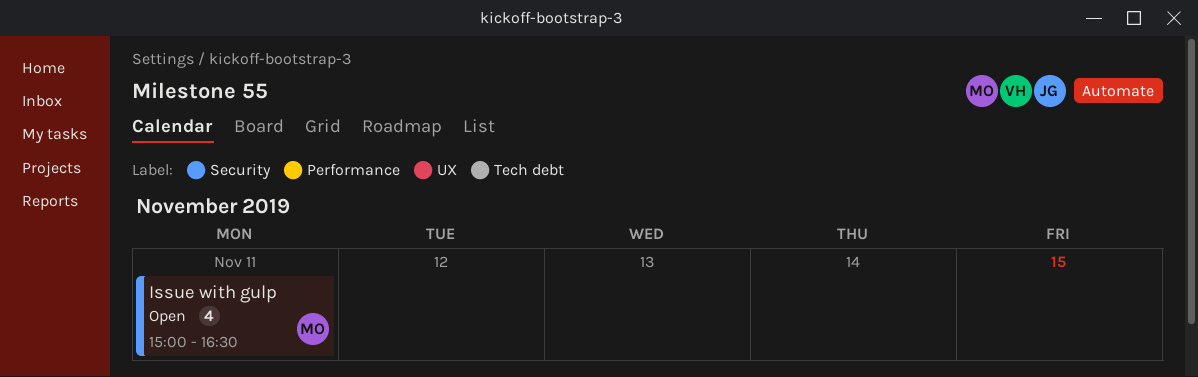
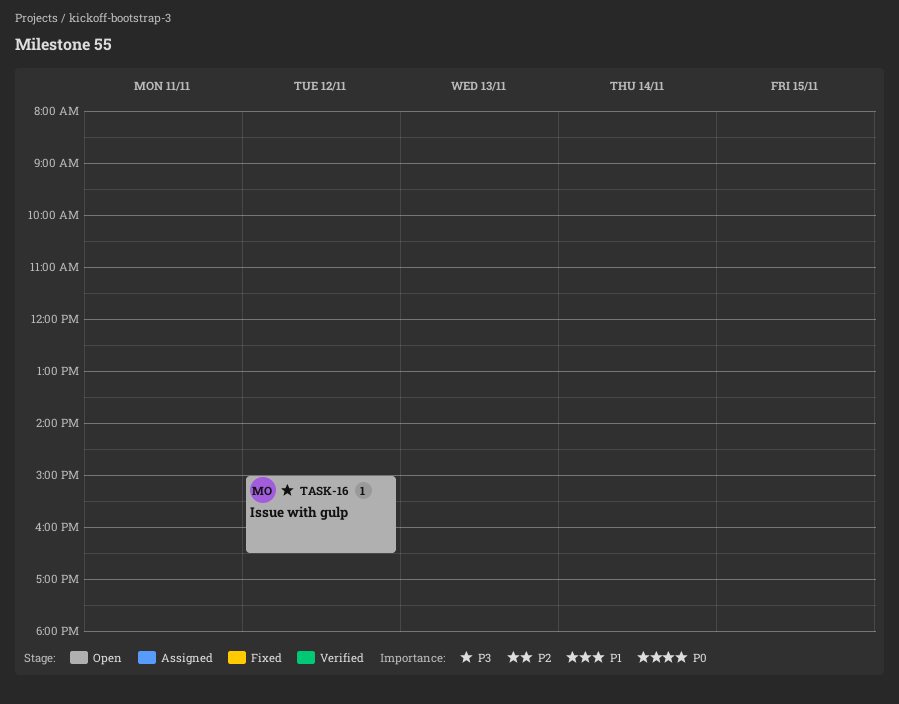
Issue with gulp, estimate: 4 -> 1
Issue with gulp, day: Nov 11 -> Nov 12

